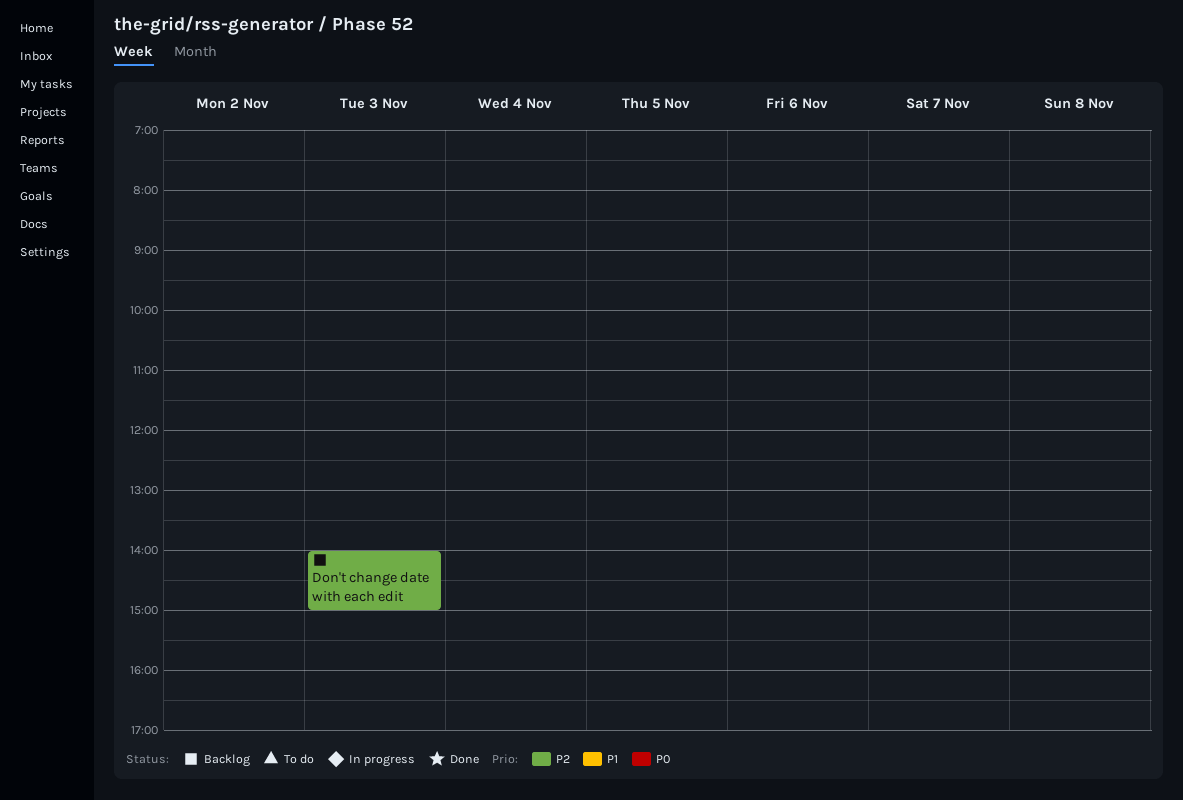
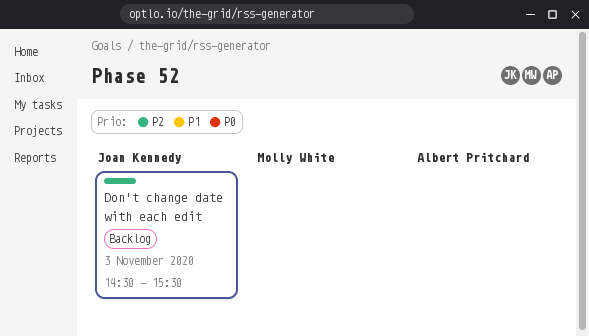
Don't change date with each edit, begins: 14:00 -> 14:30
Don't change date with each edit, ends: 15:00 -> 15:30

